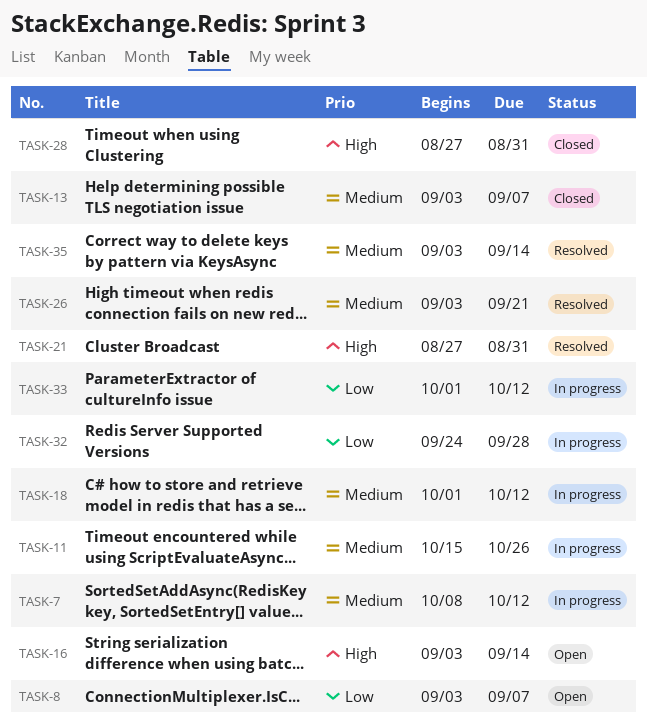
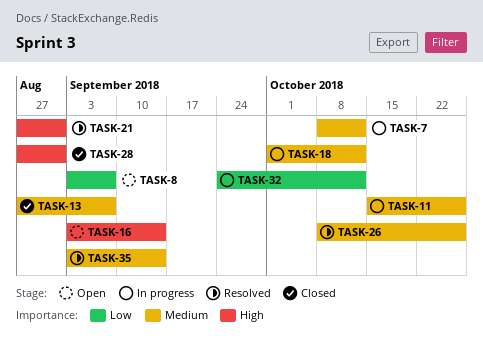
TASK-13, start: Sep 3 -> Aug 27
TASK-26, start: Sep 3 -> Oct 8
TASK-26, due: Sep 21 -> Oct 26
TASK-32, due: Sep 28 -> Oct 12
TASK-33: present -> none

